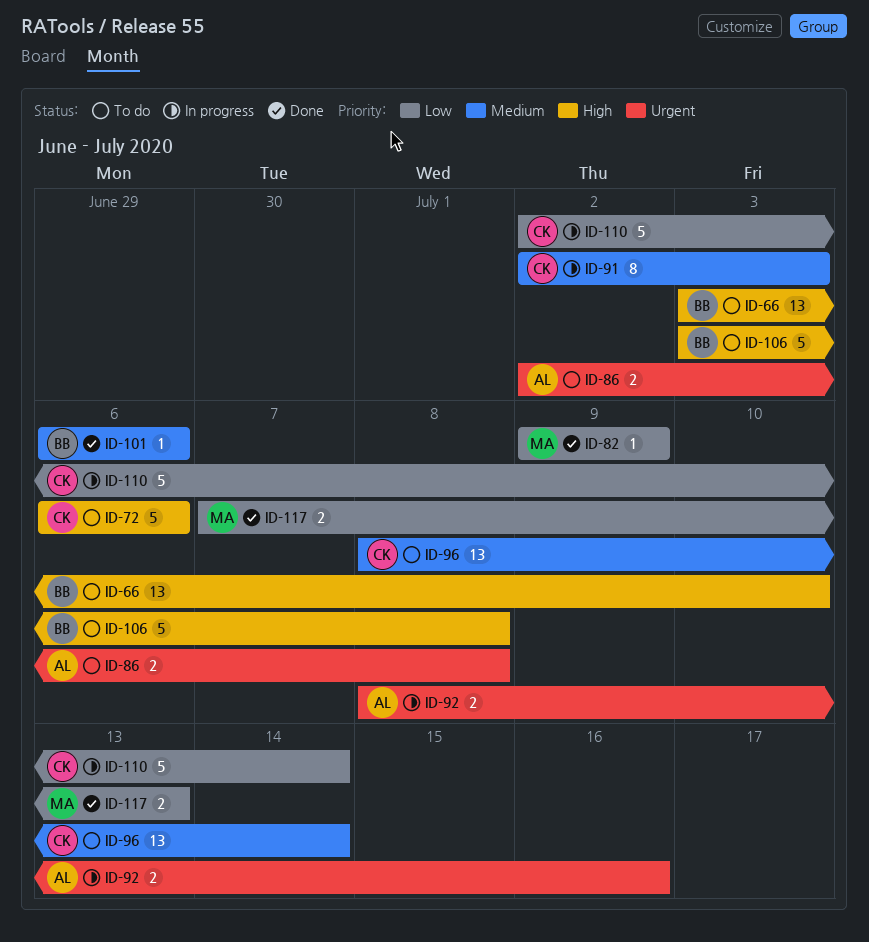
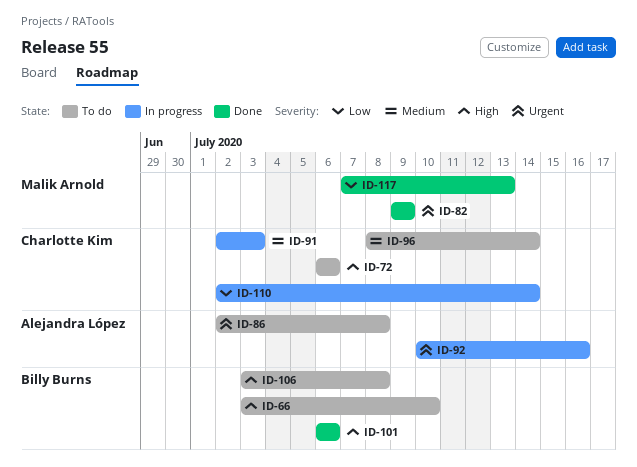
ID-82, priority: Low -> Urgent
ID-92, start: Jul 8 -> Jul 10
ID-101, priority: Medium -> High

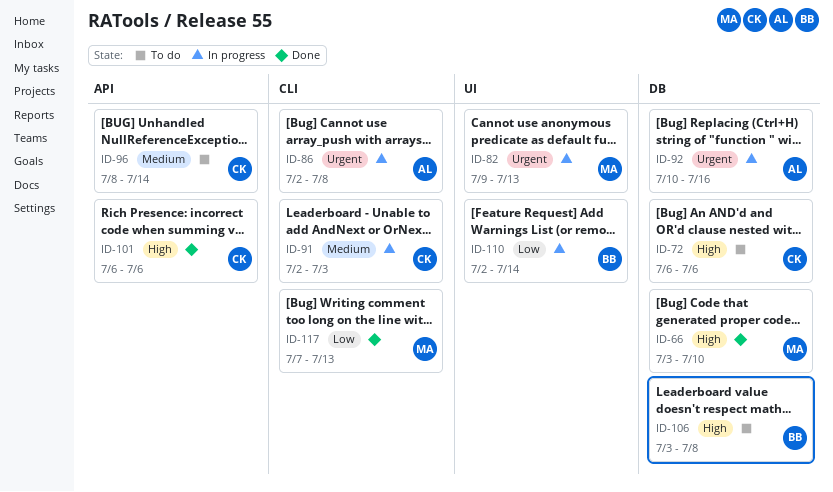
ID-66, status: To do -> Done
ID-66, owner: Billy Burns -> Malik Arnold
ID-82, status: Done -> In progress
ID-82, due: Jul 9 -> Jul 13
ID-86, status: To do -> In progress
ID-101, owner: Billy Burns -> Charlotte Kim
ID-110, owner: Charlotte Kim -> Billy Burns

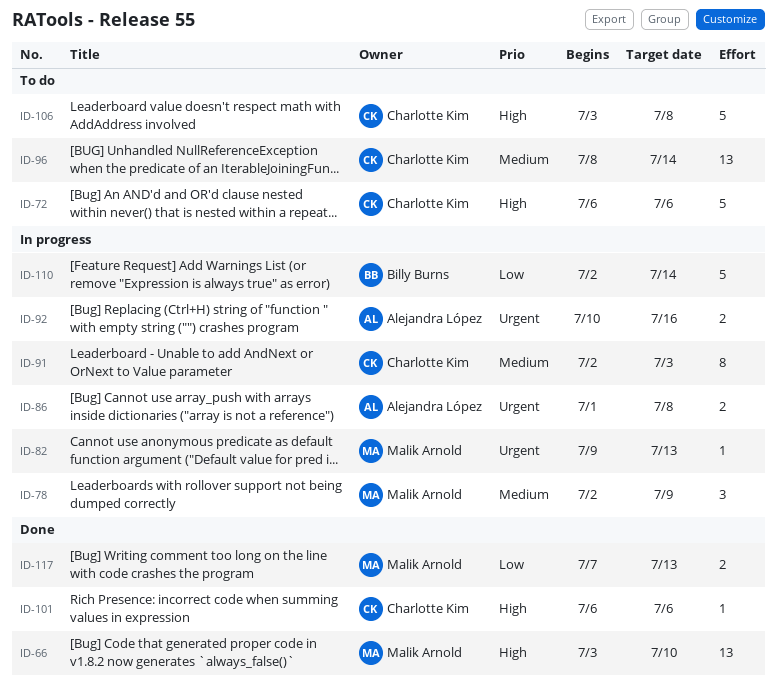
ID-78: none -> present
ID-86, start: Jul 2 -> Jul 1
ID-106, owner: Billy Burns -> Charlotte Kim

